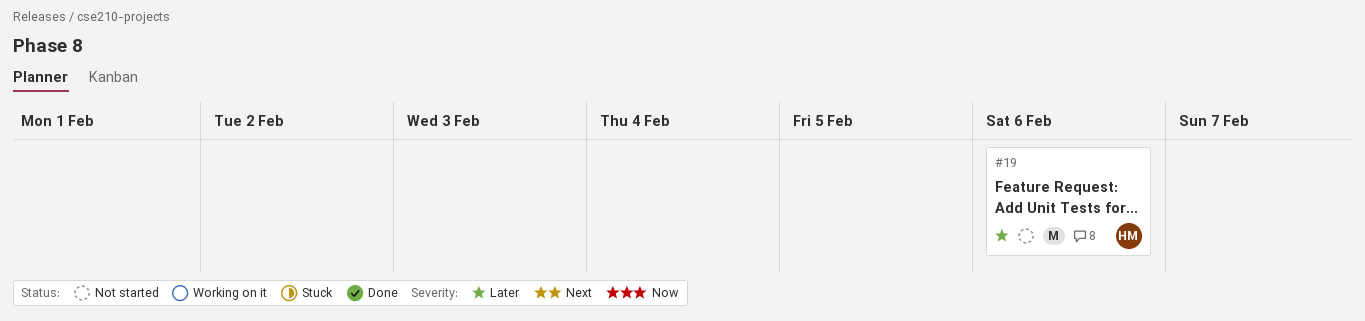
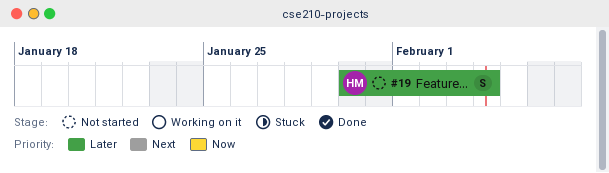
#19, estimate: M -> S
#19, due: Feb 6 -> Feb 4

